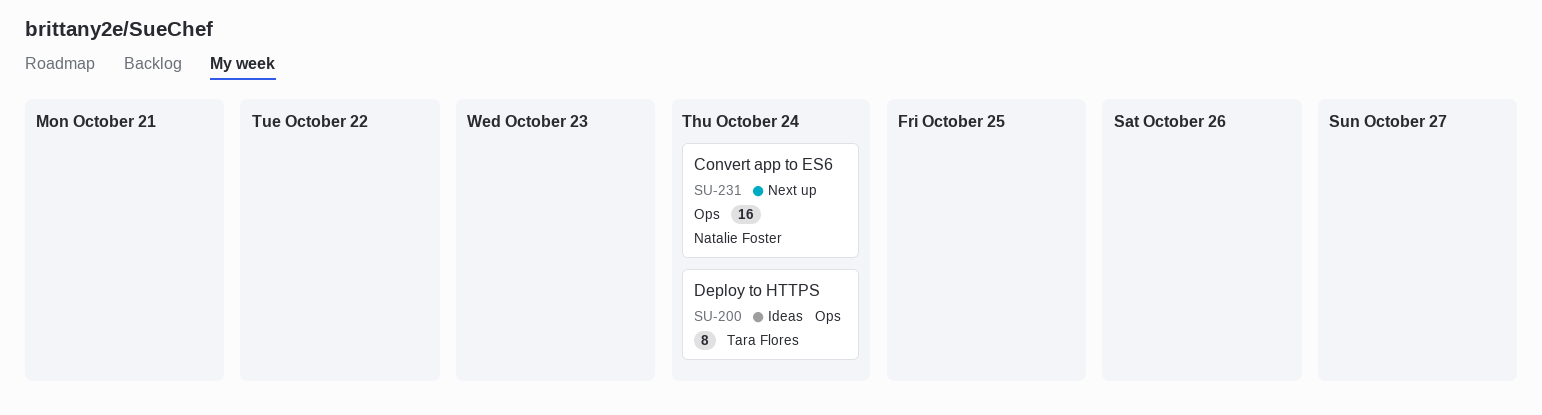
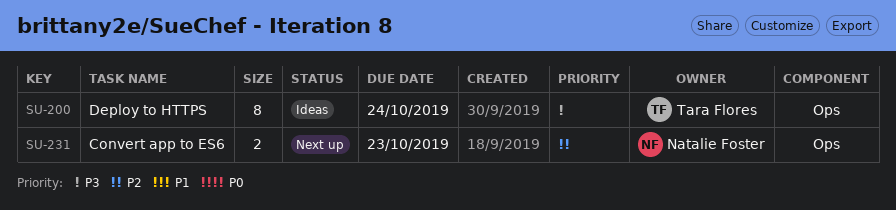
SU-231, estimate: 16 -> 2
SU-231, due: Oct 24 -> Oct 23

